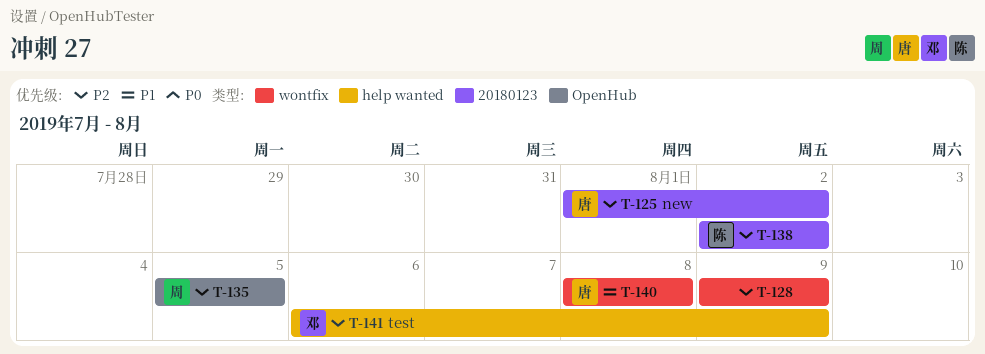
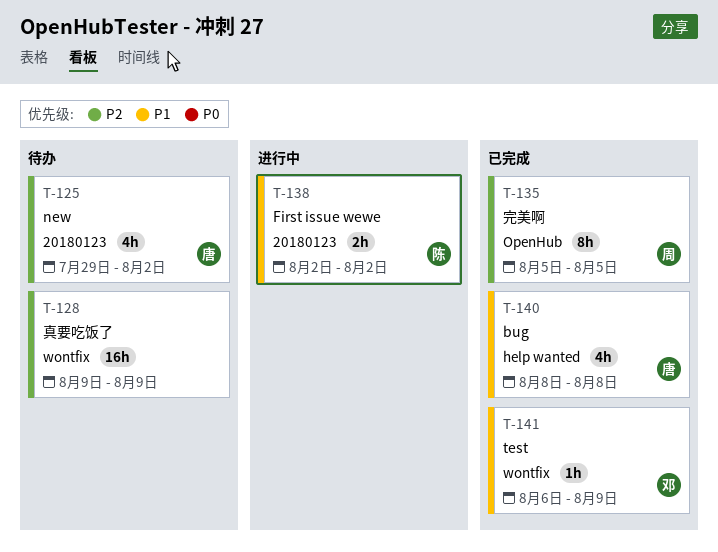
T-125, start: Aug 1 -> Jul 29
T-138, priority: P2 -> P1
T-140, label: wontfix -> help wanted
T-141, priority: P2 -> P1
T-141, label: help wanted -> wontfix

